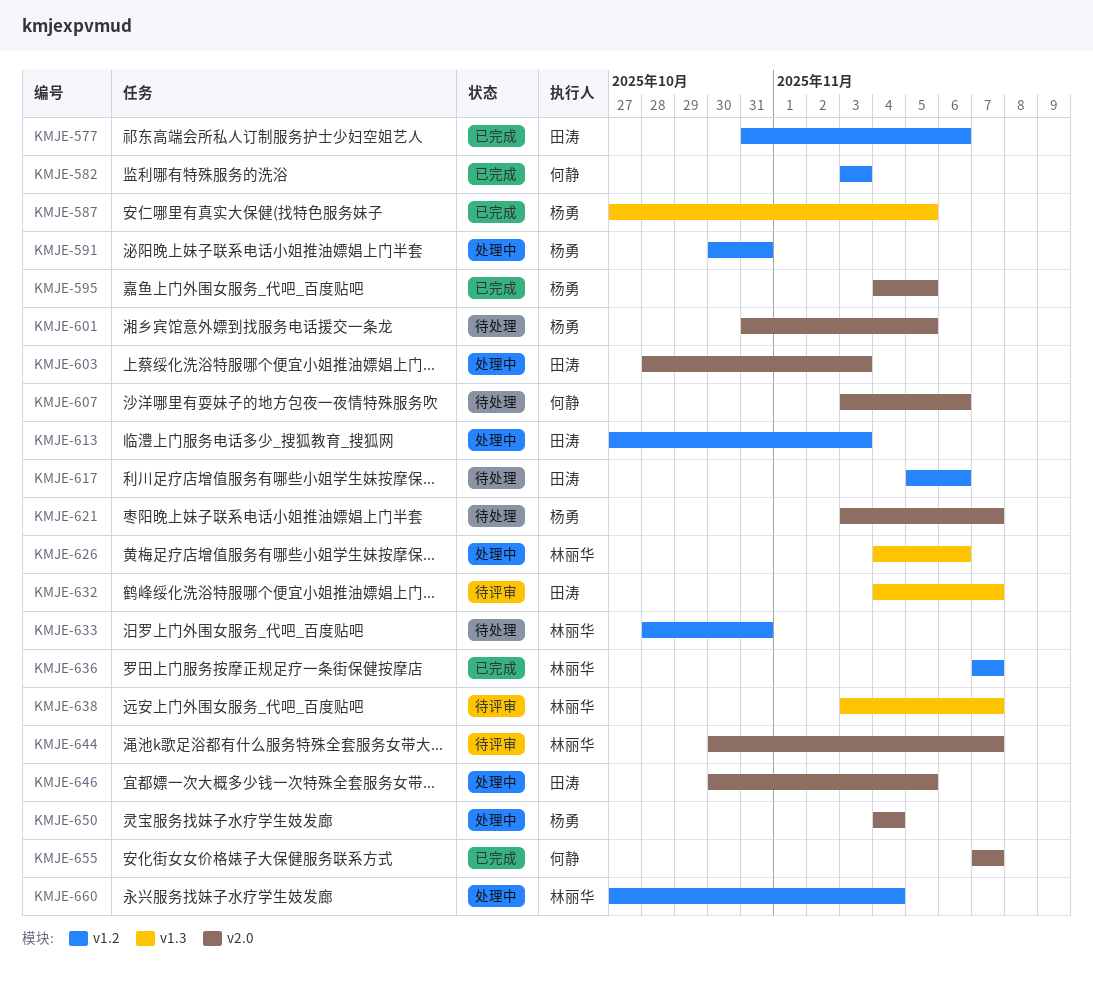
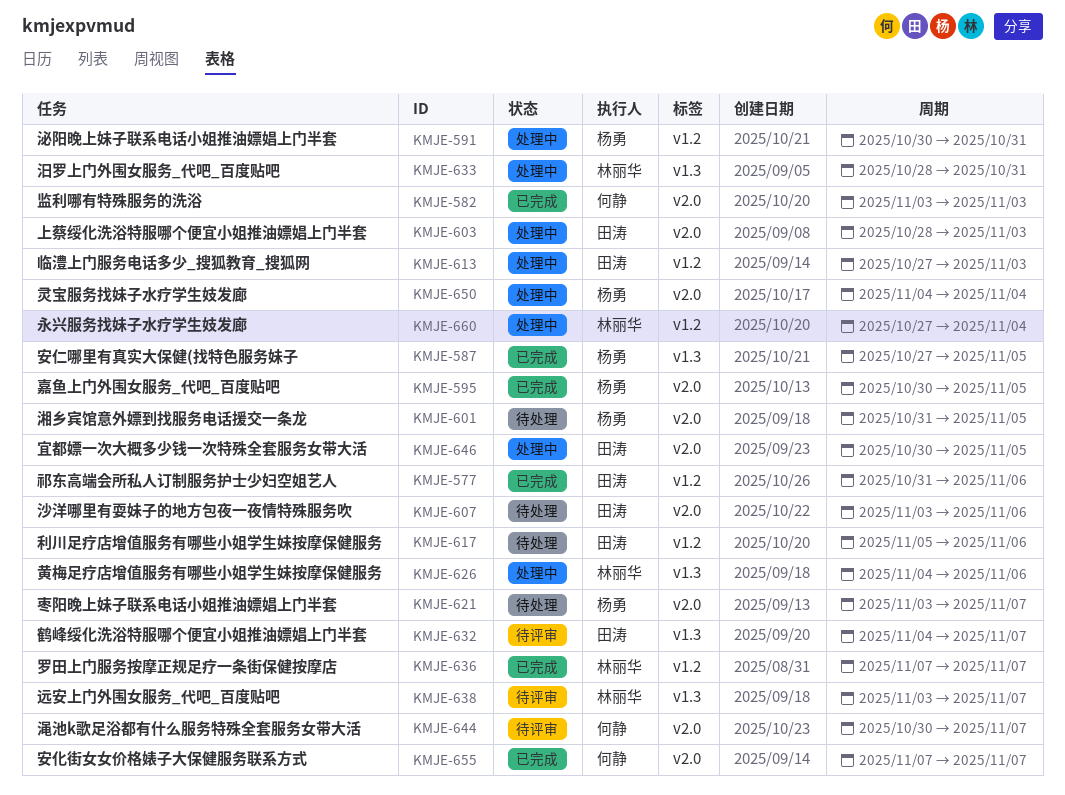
KMJE-582, label: v1.2 -> v2.0
KMJE-595, start: Nov 4 -> Oct 30
KMJE-607, owner: 何静 -> 田涛
KMJE-633, status: 待处理 -> 处理中
KMJE-633, label: v1.2 -> v1.3
KMJE-644, owner: 林丽华 -> 何静

